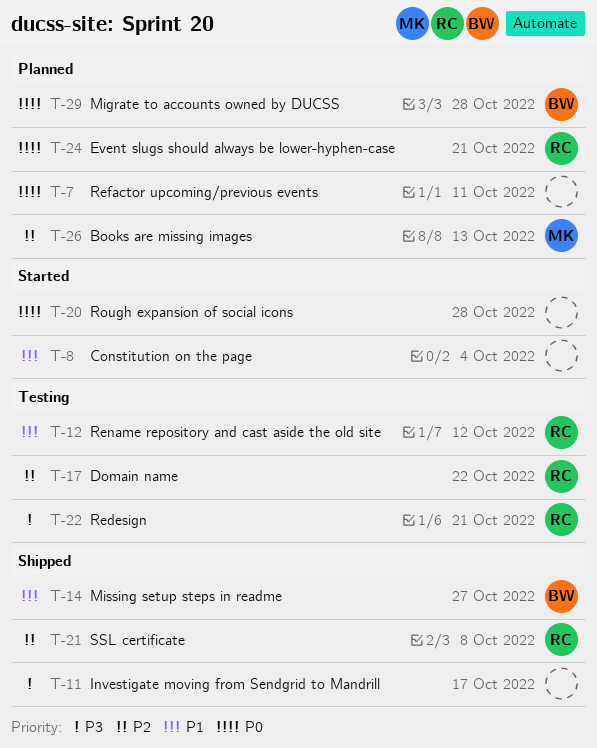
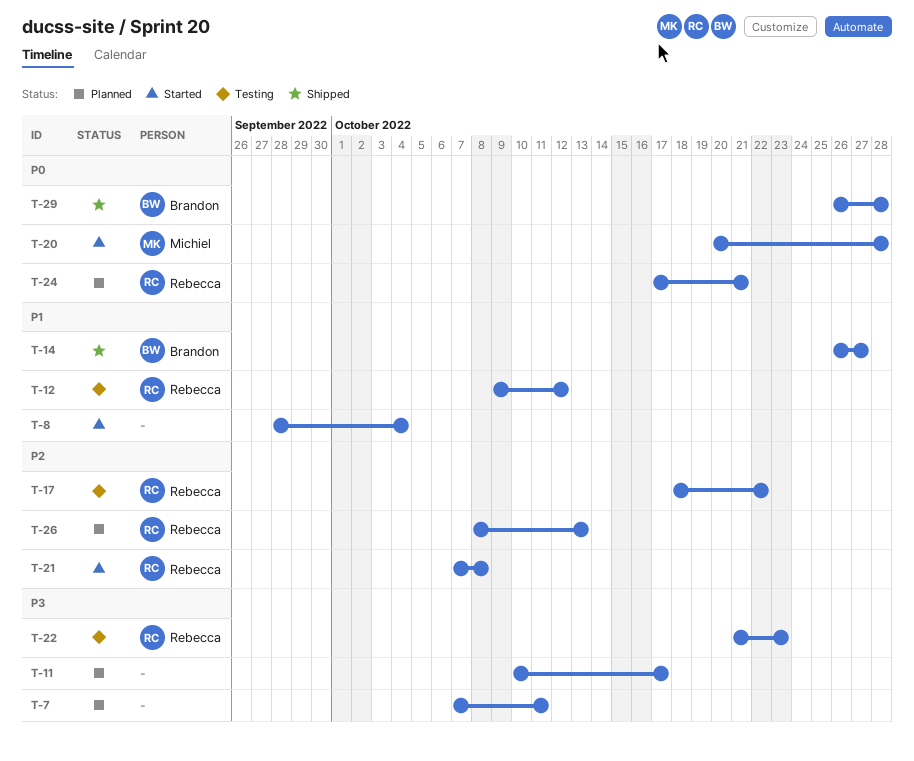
T-7, priority: P0 -> P3
T-11, status: Shipped -> Planned
T-20, owner: none -> Michiel
T-21, status: Shipped -> Started
T-22, due: Oct 21 -> Oct 23
T-26, owner: Michiel -> Rebecca
T-29, status: Planned -> Shipped

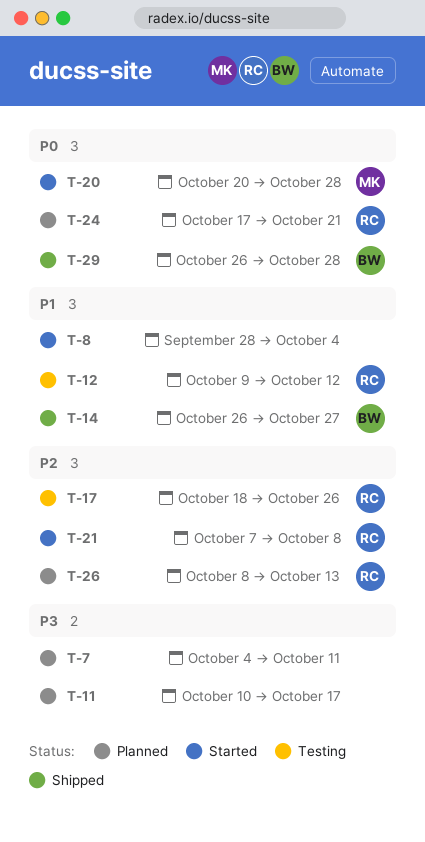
T-7, start: Oct 7 -> Oct 4
T-17, due: Oct 22 -> Oct 26
T-22: present -> none

